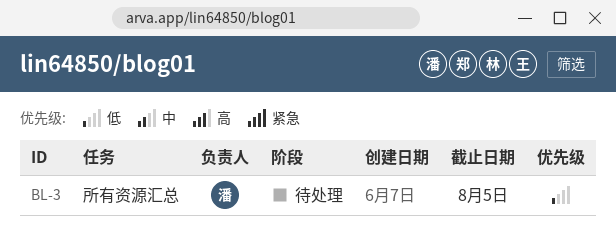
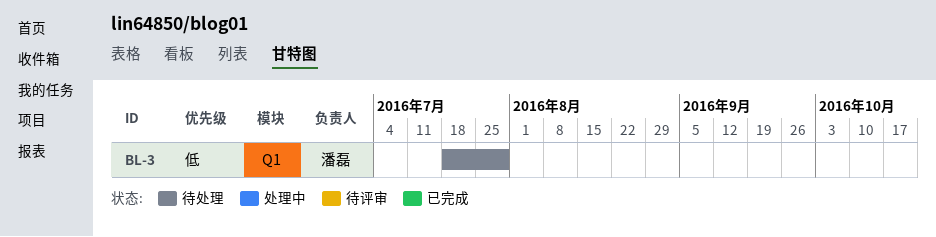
BL-3, due: Aug 5 -> Jul 29

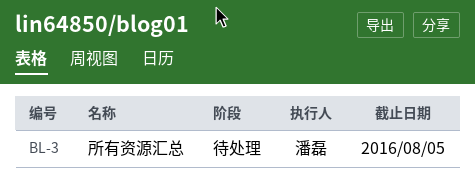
BL-3, due: Jul 29 -> Aug 5

